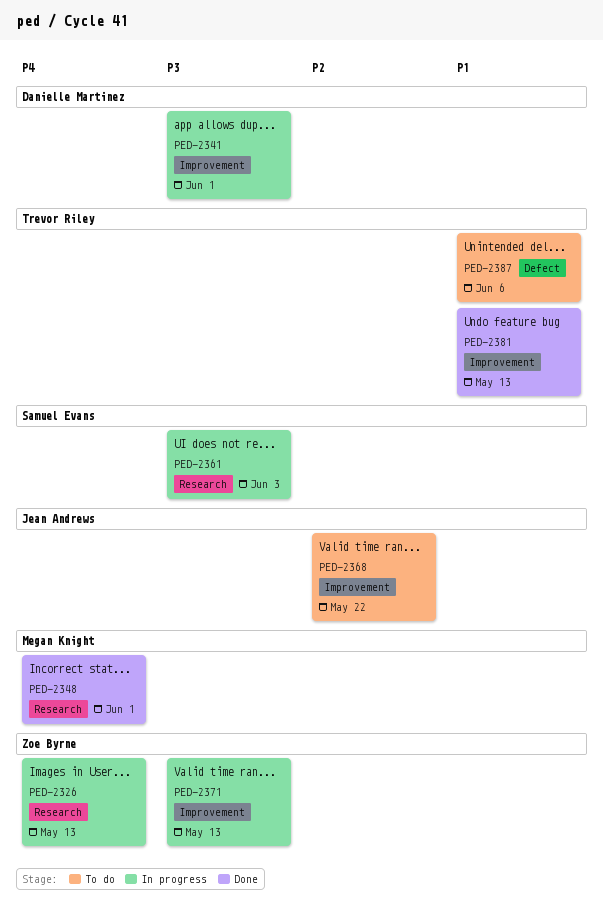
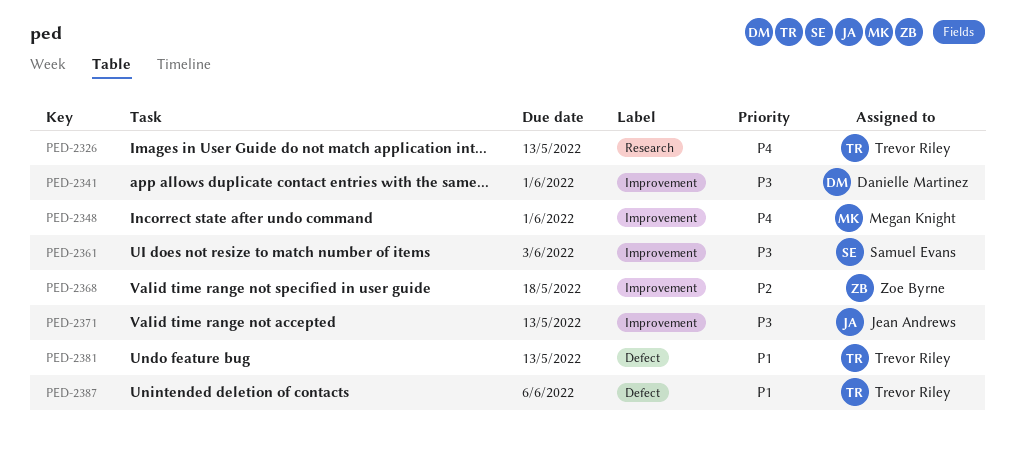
PED-2326, owner: Zoe Byrne -> Trevor Riley
PED-2348, label: Research -> Improvement
PED-2361, label: Research -> Improvement
PED-2368, owner: Jean Andrews -> Zoe Byrne
PED-2368, due: May 22 -> May 18
PED-2371, owner: Zoe Byrne -> Jean Andrews
PED-2381, label: Improvement -> Defect

